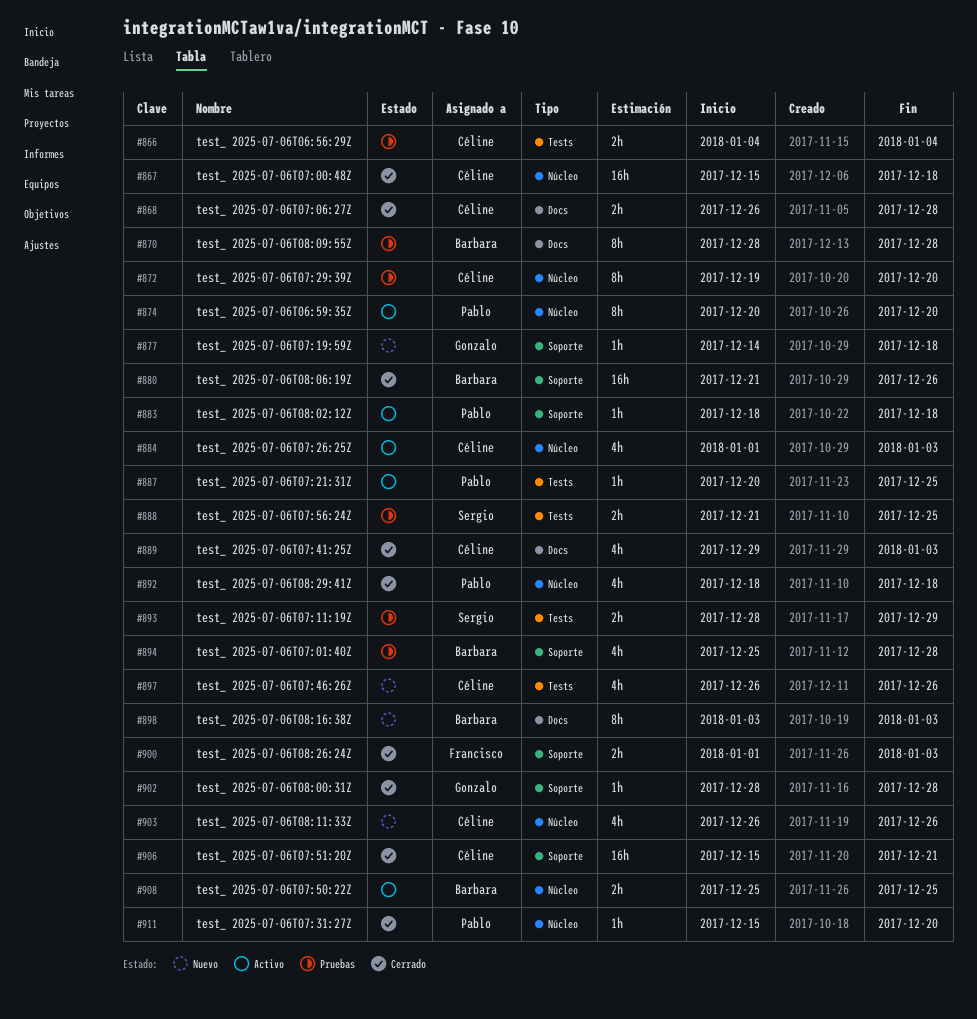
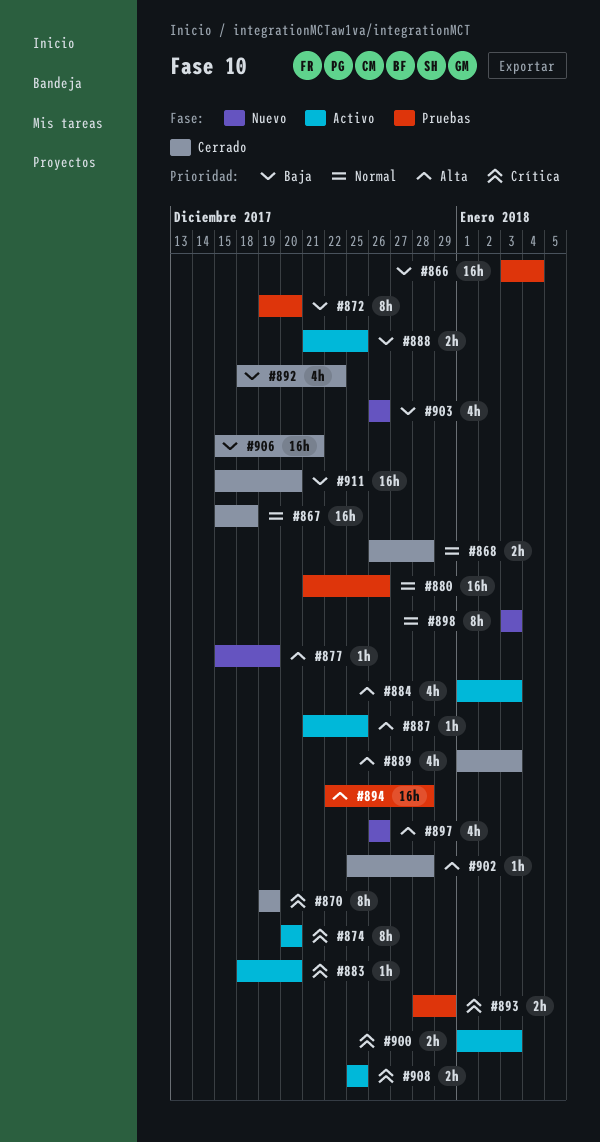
#866, estimate: 2h -> 16h
#866, start: Jan 4 -> Jan 3
#870, status: Pruebas -> Cerrado
#870, start: Dec 28 -> Dec 19
#870, due: Dec 28 -> Dec 19
#877, start: Dec 14 -> Dec 15
#877, due: Dec 18 -> Dec 19
#880, status: Cerrado -> Pruebas
#883, due: Dec 18 -> Dec 20
#887, start: Dec 20 -> Dec 21
#888, status: Pruebas -> Activo
#889, start: Dec 29 -> Jan 1
#892, due: Dec 18 -> Dec 22
#894, estimate: 4h -> 16h
#894, start: Dec 25 -> Dec 22
#900, status: Cerrado -> Activo
#902, start: Dec 28 -> Dec 25
#911, estimate: 1h -> 16h

